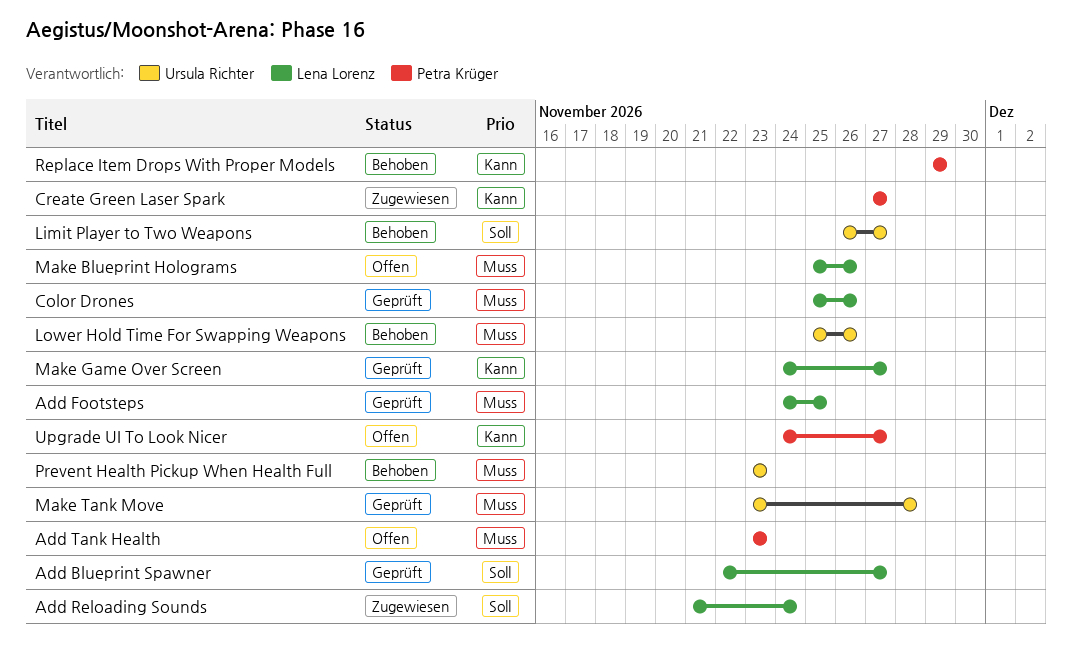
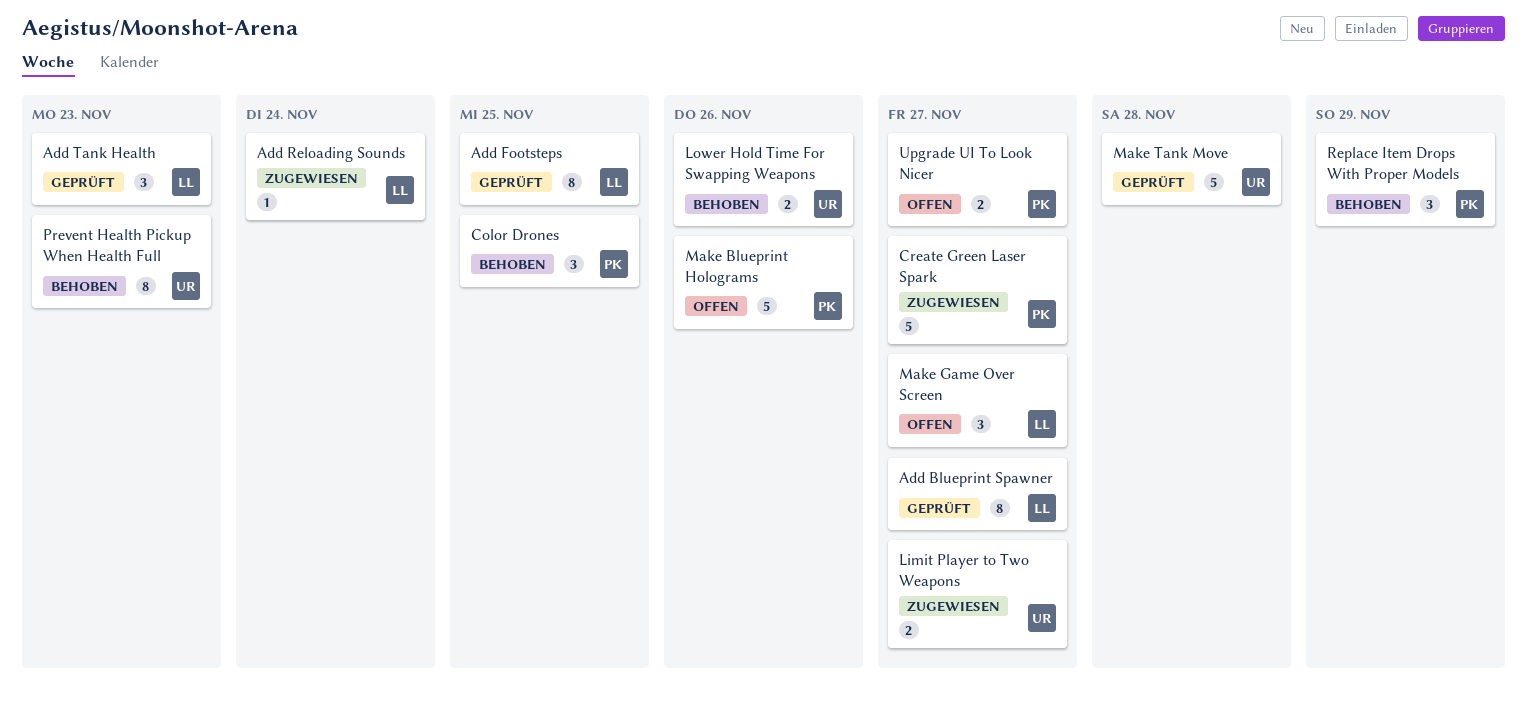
Add Tank Health, status: Offen -> Geprüft
Add Tank Health, owner: Petra Krüger -> Lena Lorenz
Color Drones, status: Geprüft -> Behoben
Color Drones, owner: Lena Lorenz -> Petra Krüger
Color Drones, due: Nov 26 -> Nov 25
Limit Player to Two Weapons, status: Behoben -> Zugewiesen
Make Blueprint Holograms, owner: Lena Lorenz -> Petra Krüger
Make Game Over Screen, status: Geprüft -> Offen

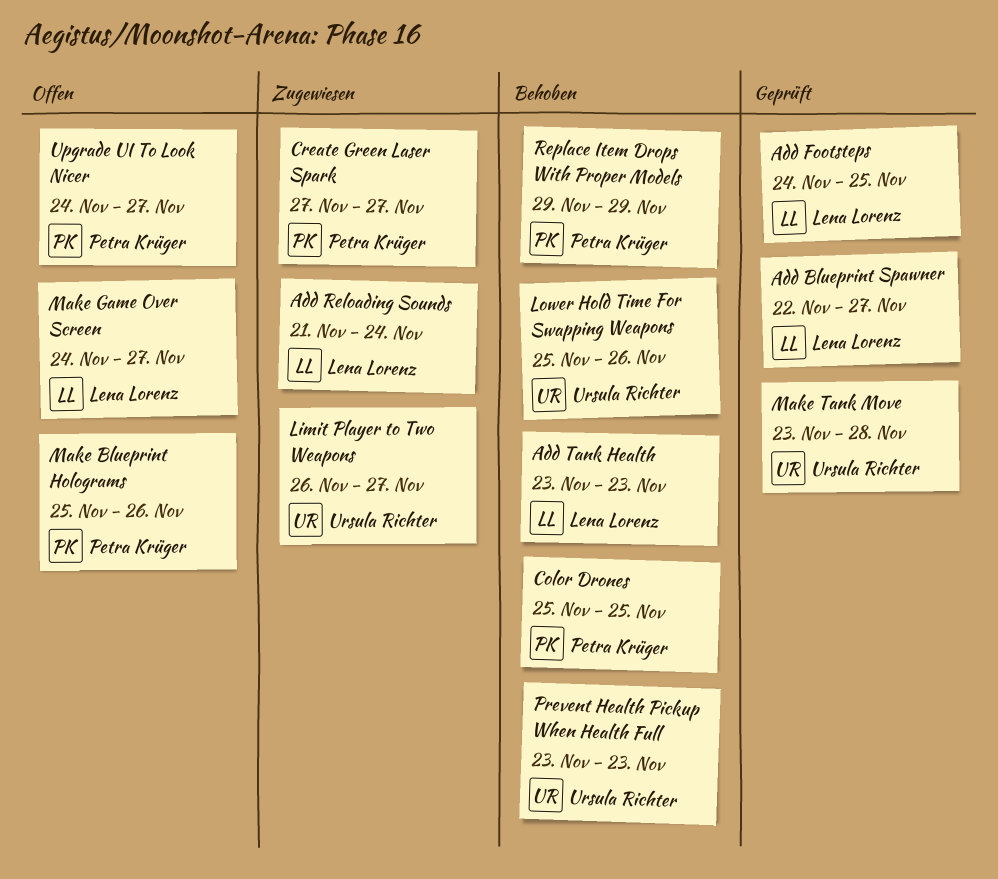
Add Tank Health, status: Geprüft -> Behoben

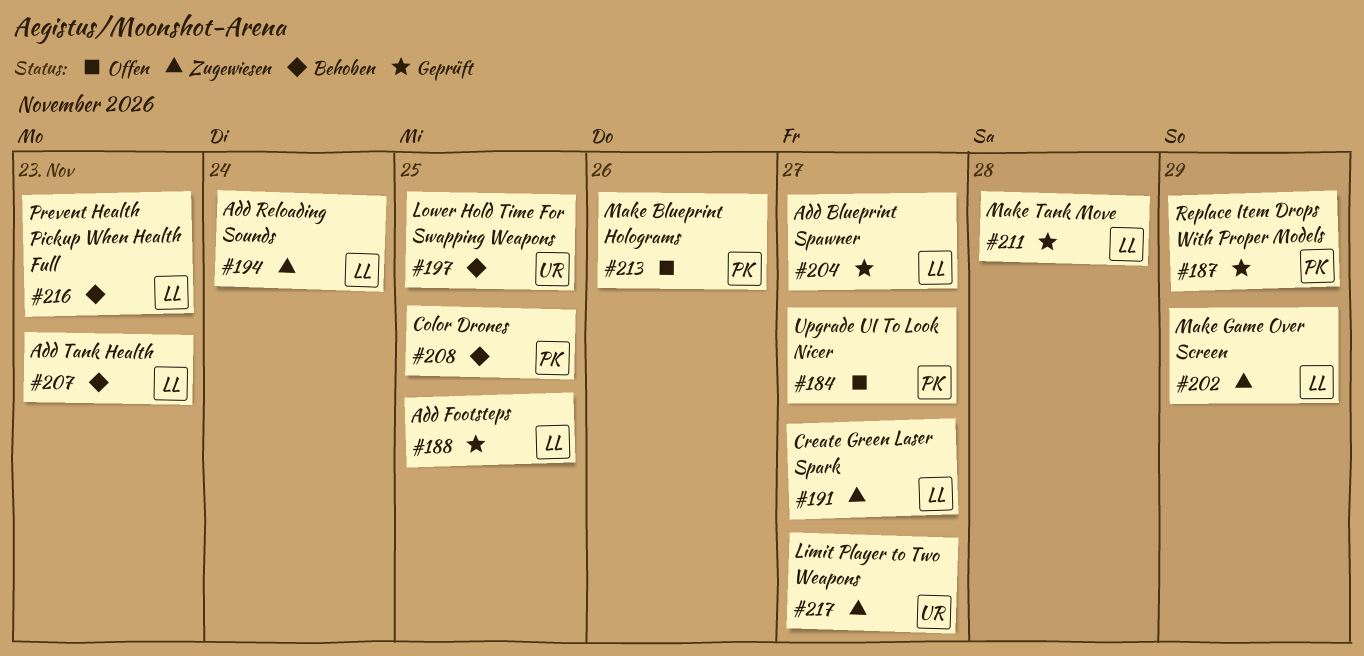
Create Green Laser Spark, owner: Petra Krüger -> Lena Lorenz
Lower Hold Time For Swapping Weapons, due: Nov 26 -> Nov 25
Make Game Over Screen, status: Offen -> Zugewiesen
Make Game Over Screen, due: Nov 27 -> Nov 29
Make Tank Move, owner: Ursula Richter -> Lena Lorenz
Prevent Health Pickup When Health Full, owner: Ursula Richter -> Lena Lorenz
Replace Item Drops With Proper Models, status: Behoben -> Geprüft

